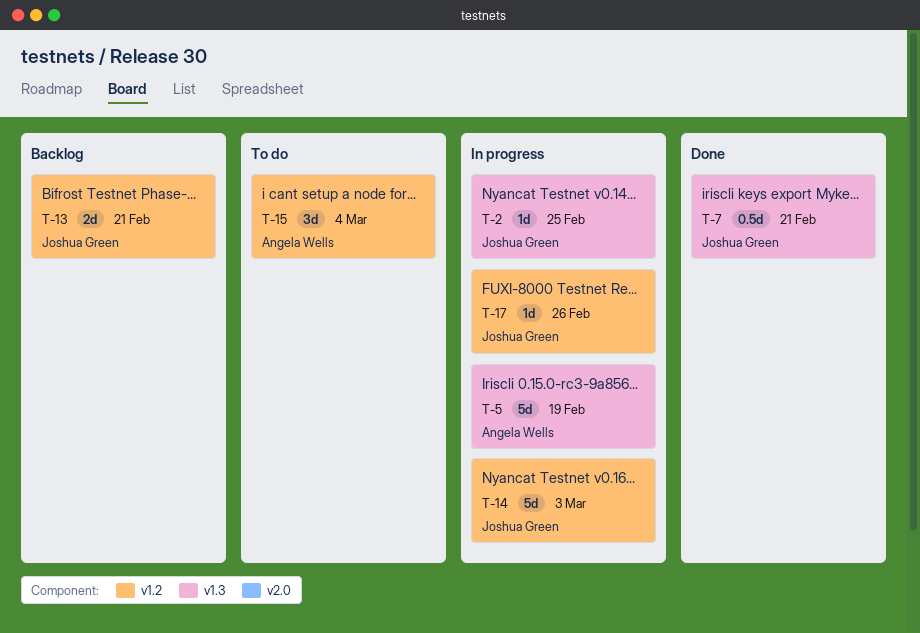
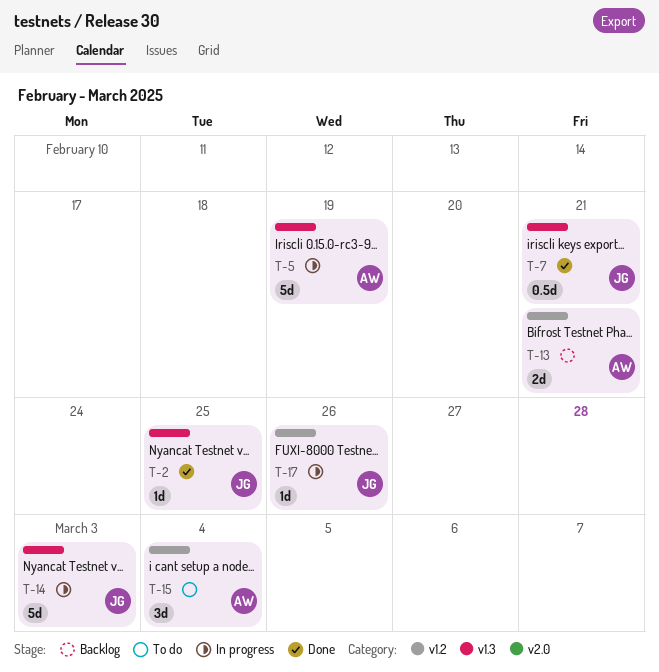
T-2, status: In progress -> Done
T-13, owner: Joshua Green -> Angela Wells
T-14, label: v1.2 -> v1.3

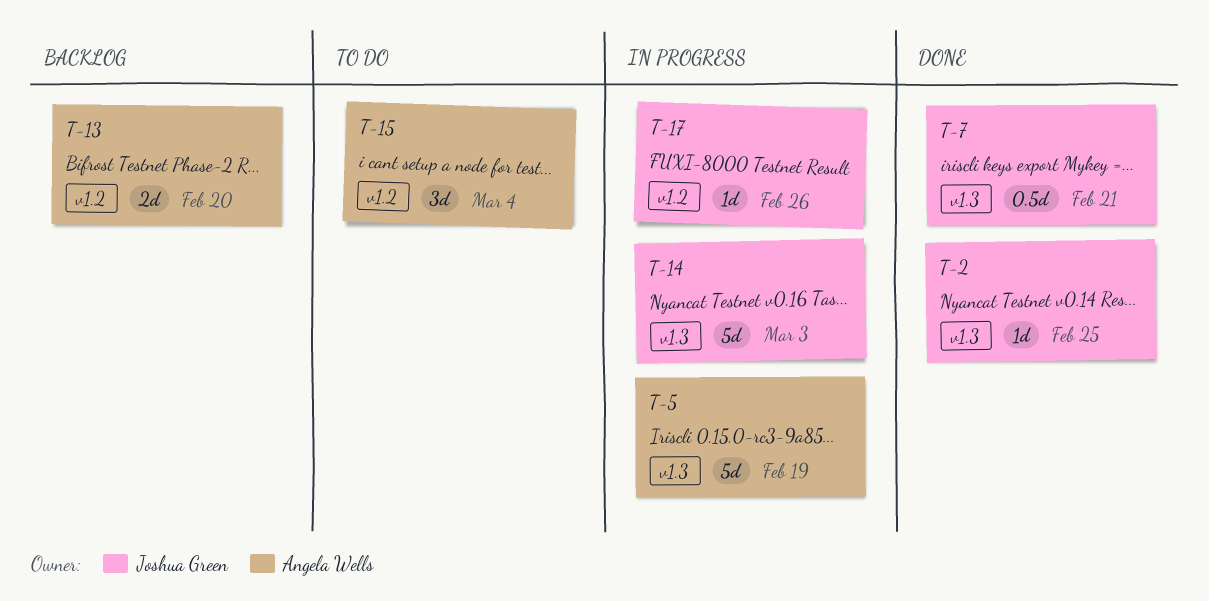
T-13, due: Feb 21 -> Feb 20

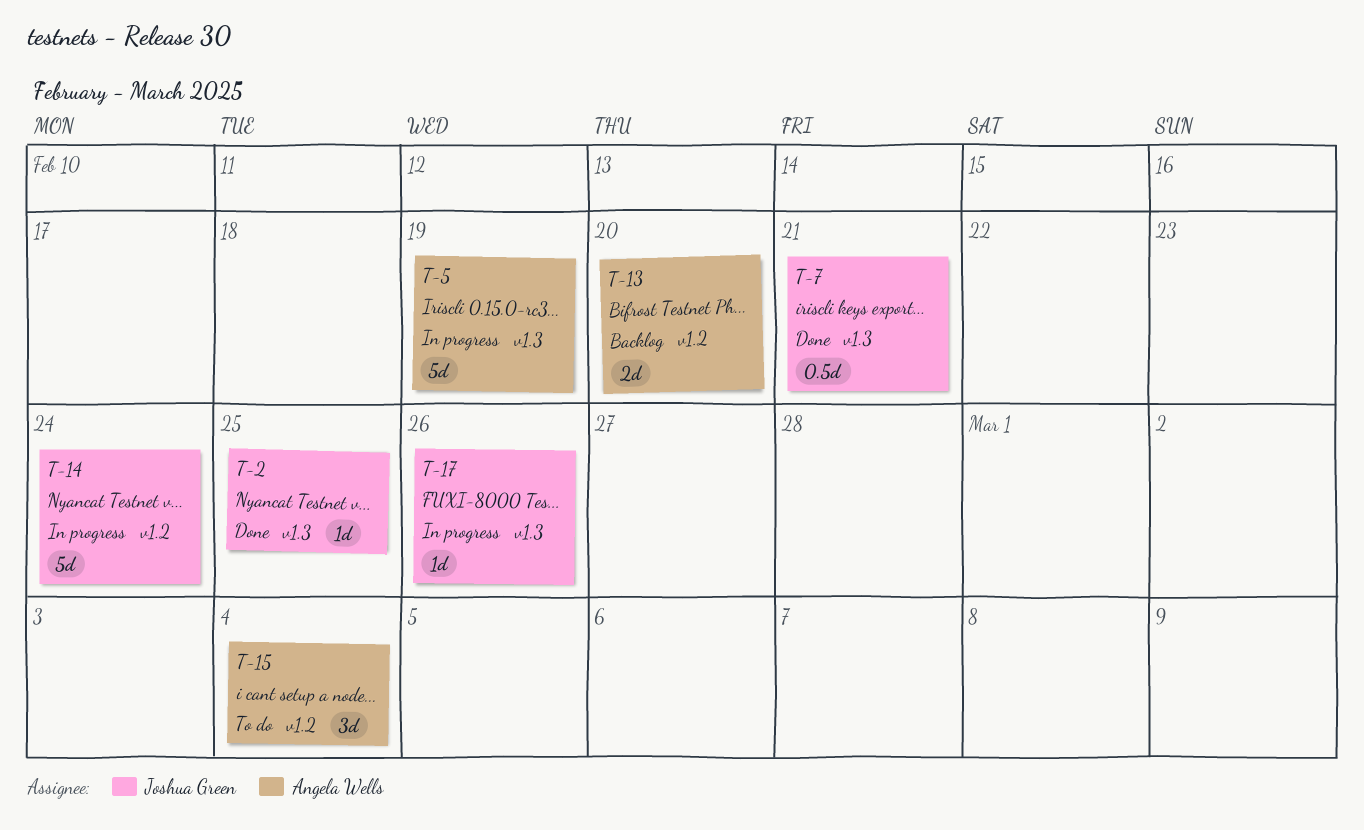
T-14, label: v1.3 -> v1.2
T-14, due: Mar 3 -> Feb 24
T-17, label: v1.2 -> v1.3

